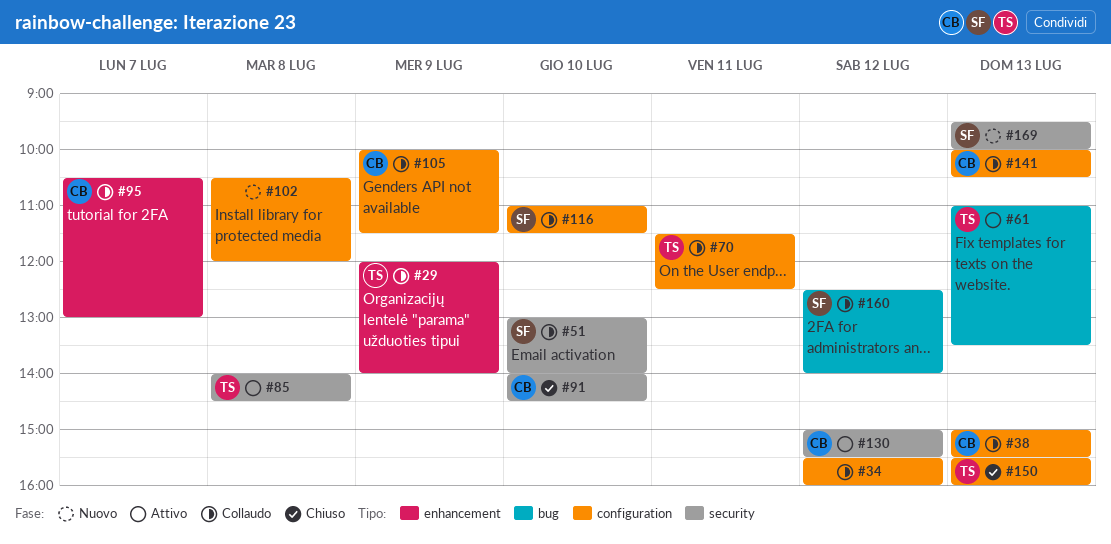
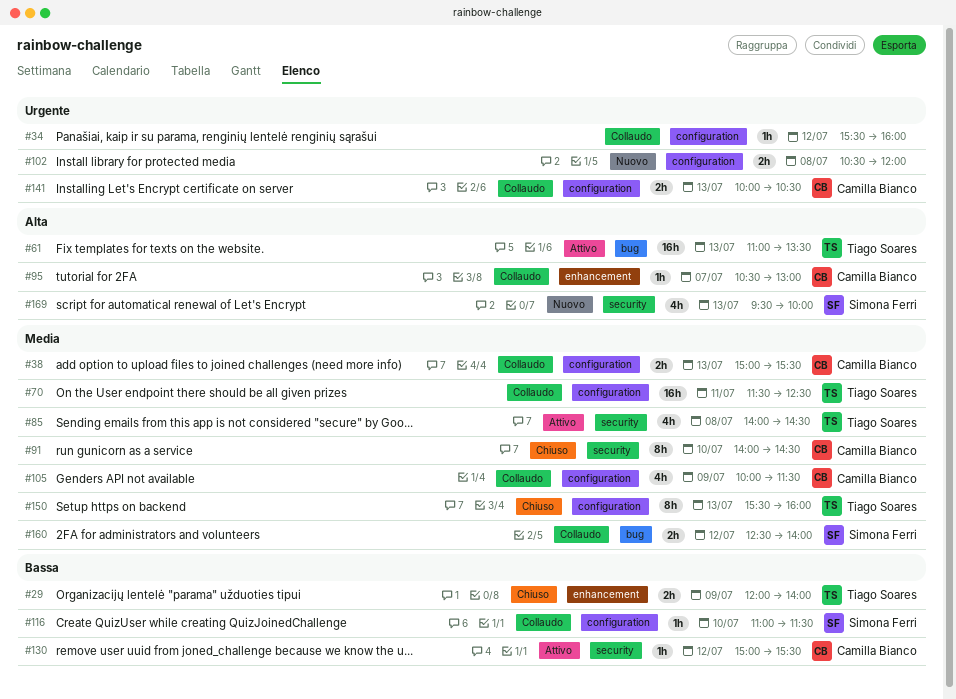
#29, status: Collaudo -> Chiuso
#51: present -> none

